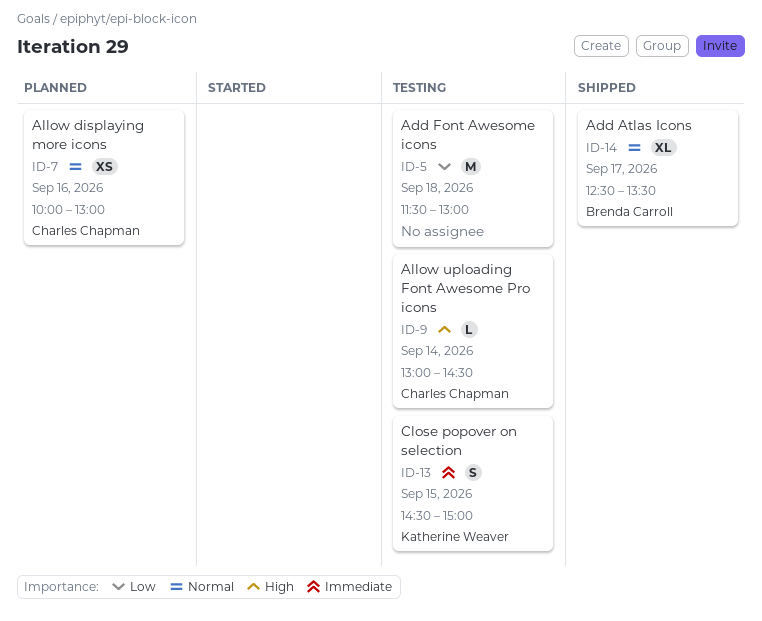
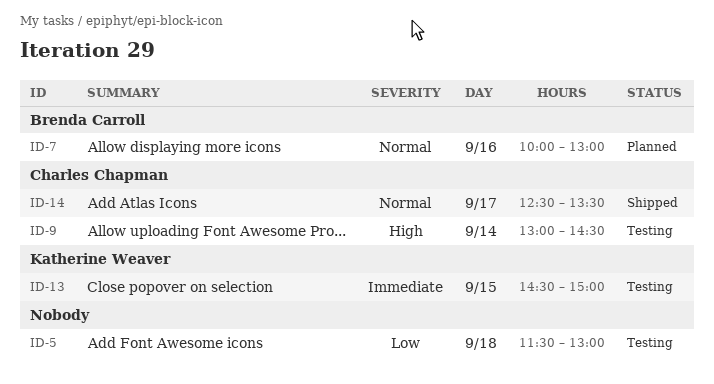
ID-7, owner: Charles Chapman -> Brenda Carroll
ID-14, owner: Brenda Carroll -> Charles Chapman

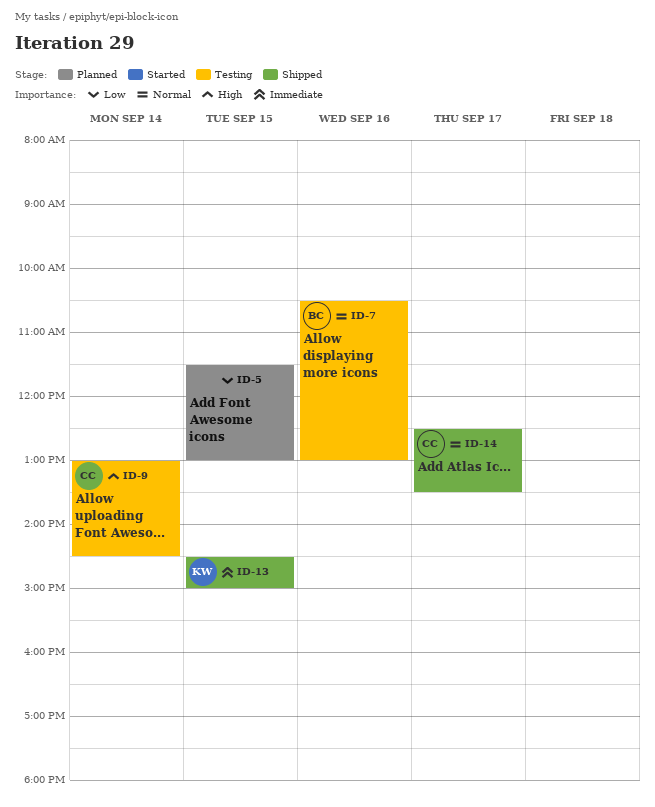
ID-5, status: Testing -> Planned
ID-5, day: Sep 18 -> Sep 15
ID-7, status: Planned -> Testing
ID-7, begins: 10:00 -> 10:30
ID-13, status: Testing -> Shipped

